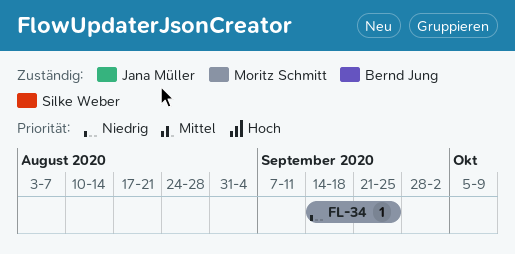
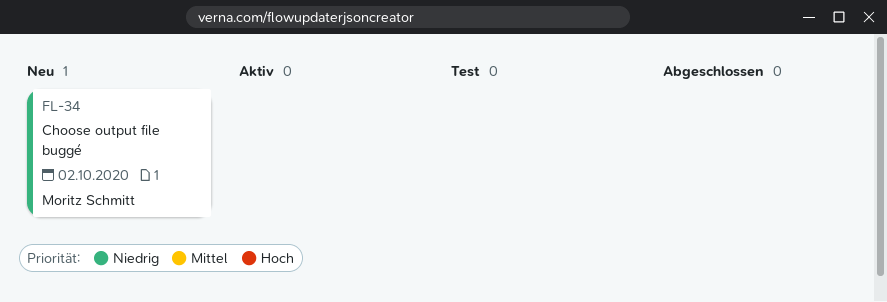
FL-34, due: Sep 25 -> Oct 2

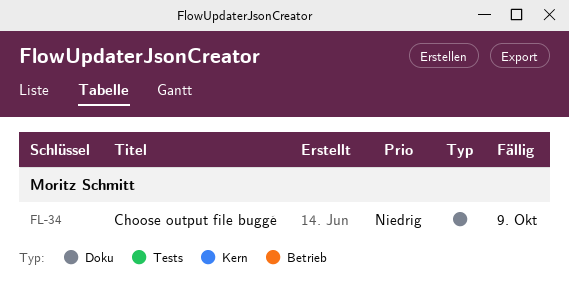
FL-34, due: Oct 2 -> Oct 9

